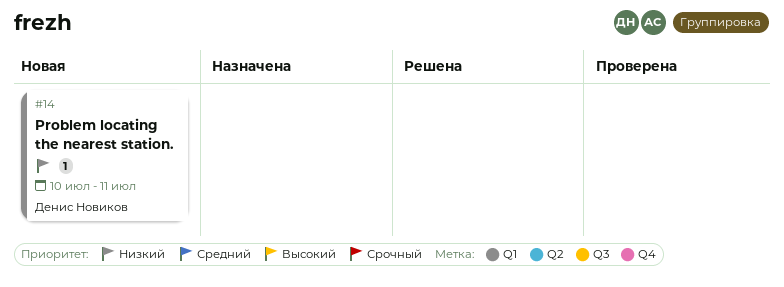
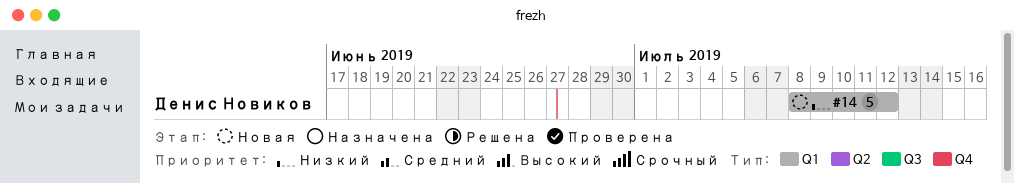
#14, estimate: 1 -> 5
#14, start: Jul 10 -> Jul 8
#14, due: Jul 11 -> Jul 12

